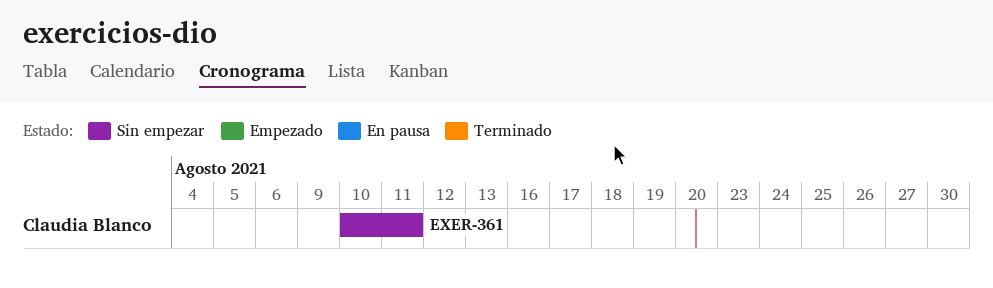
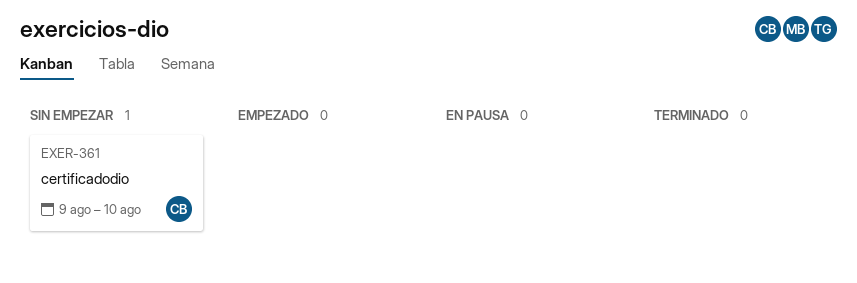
EXER-361, start: Aug 10 -> Aug 9
EXER-361, due: Aug 11 -> Aug 10

